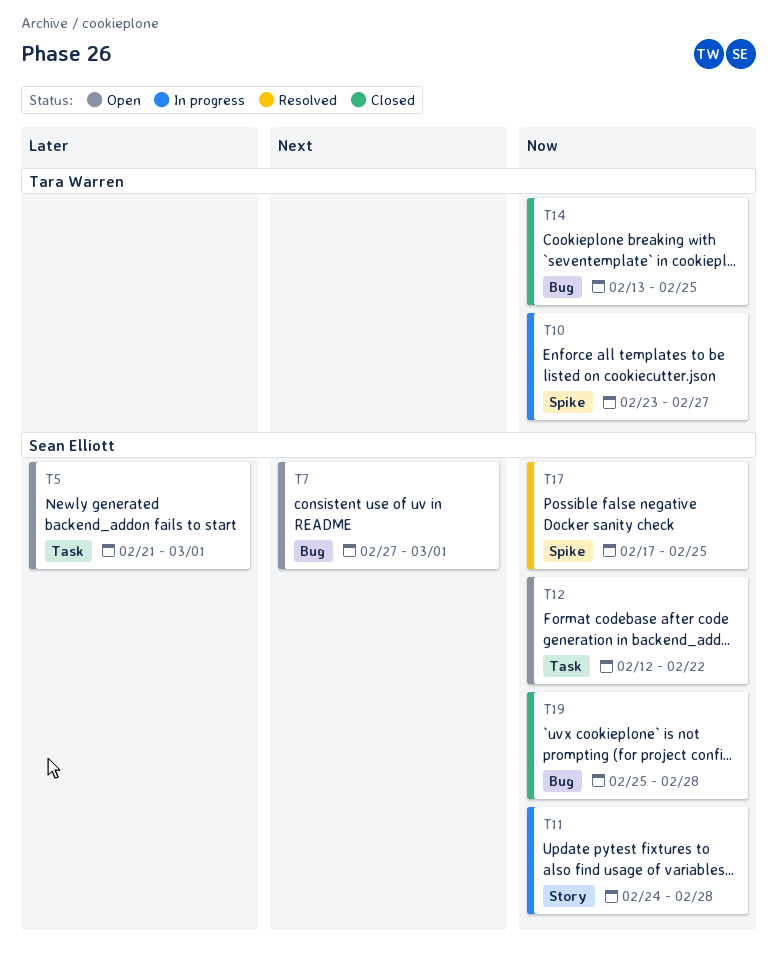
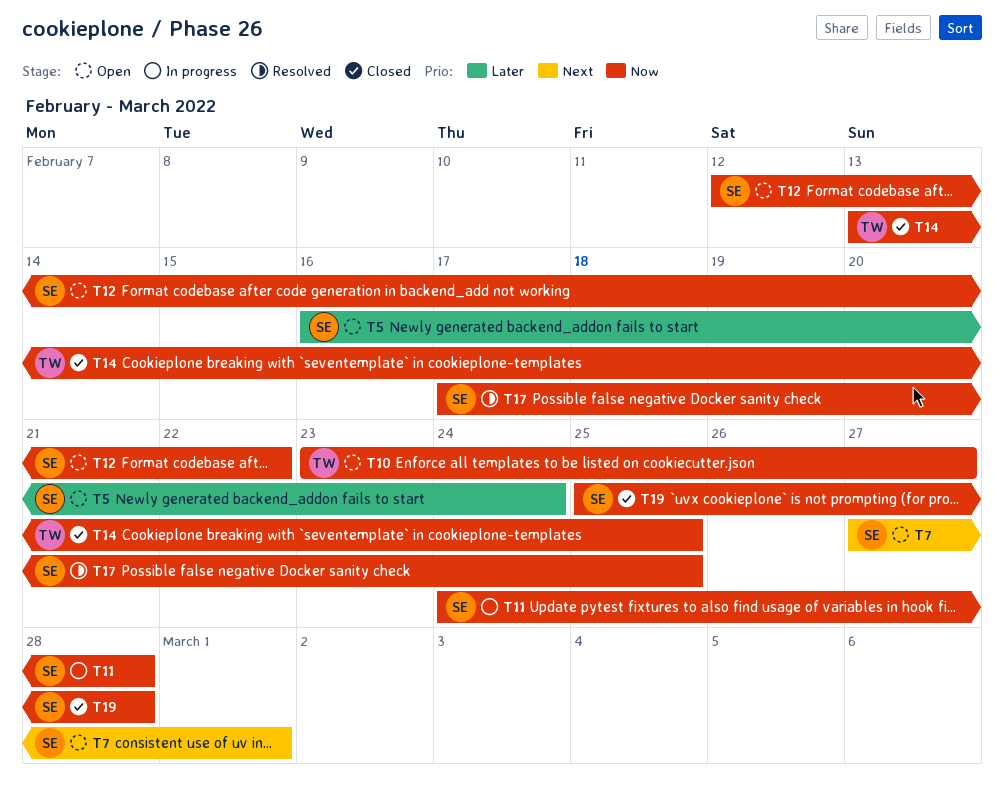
T5, start: Feb 21 -> Feb 16
T5, due: Mar 1 -> Feb 24
T10, status: In progress -> Open

